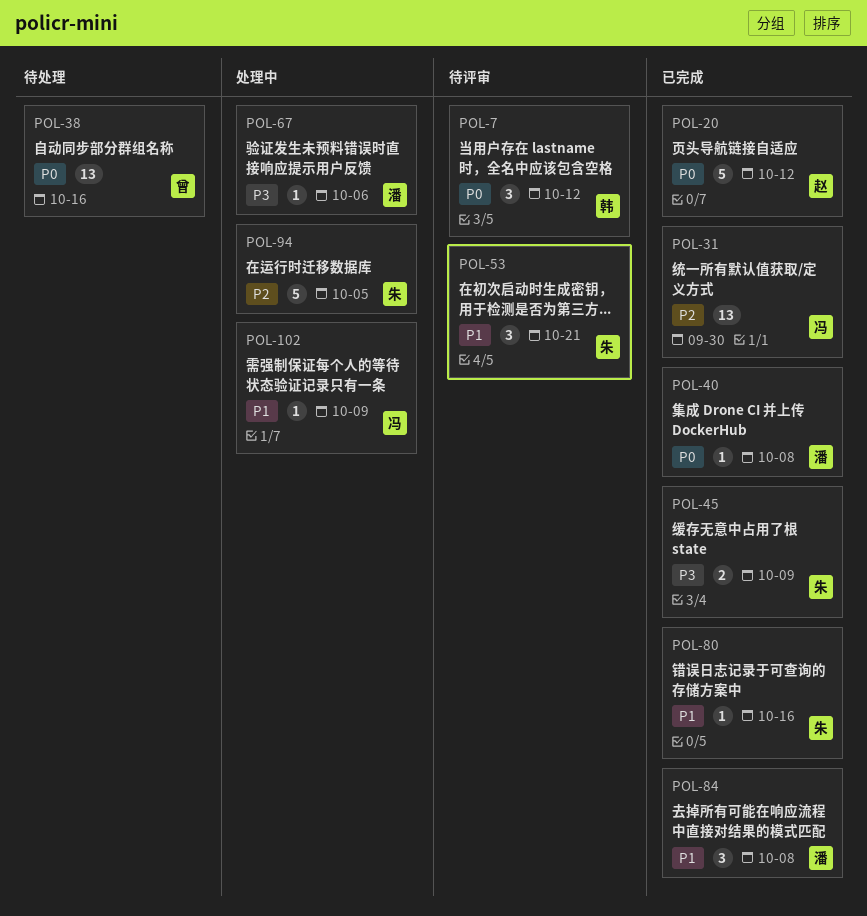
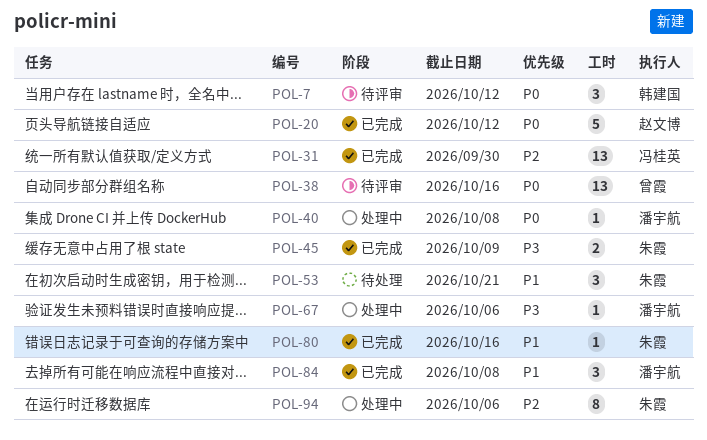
POL-38, status: 待处理 -> 待评审
POL-40, status: 已完成 -> 处理中
POL-53, status: 待评审 -> 待处理
POL-94, estimate: 5 -> 8
POL-94, due: Oct 5 -> Oct 6
POL-102: present -> none

